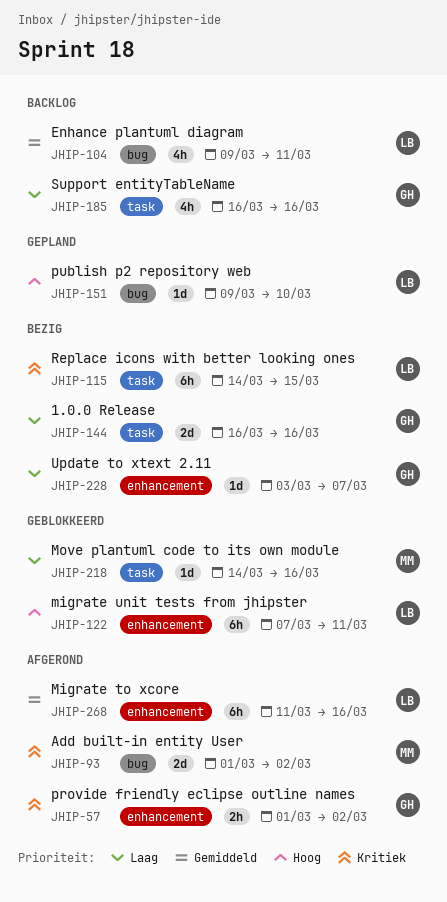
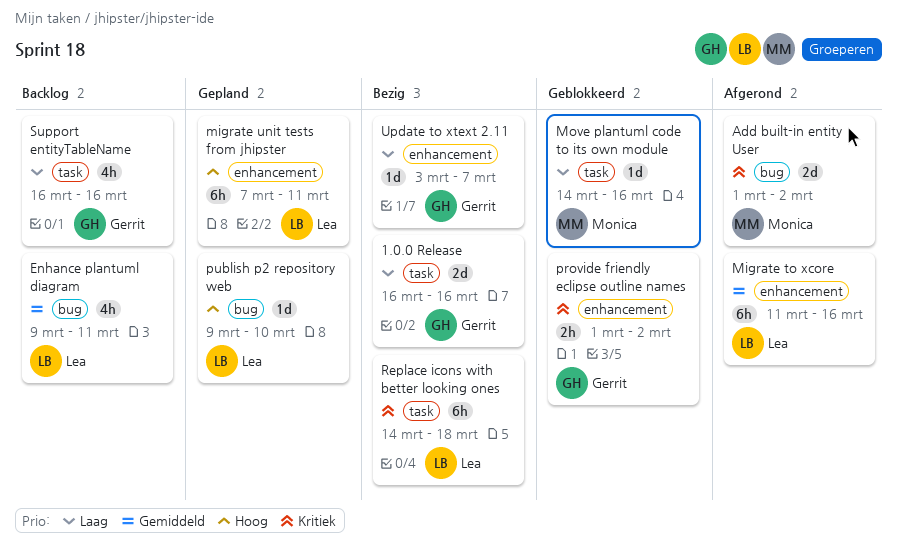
migrate unit tests from jhipster, status: Geblokkeerd -> Gepland
provide friendly eclipse outline names, status: Afgerond -> Geblokkeerd
Replace icons with better looking ones, due: Mar 15 -> Mar 18

